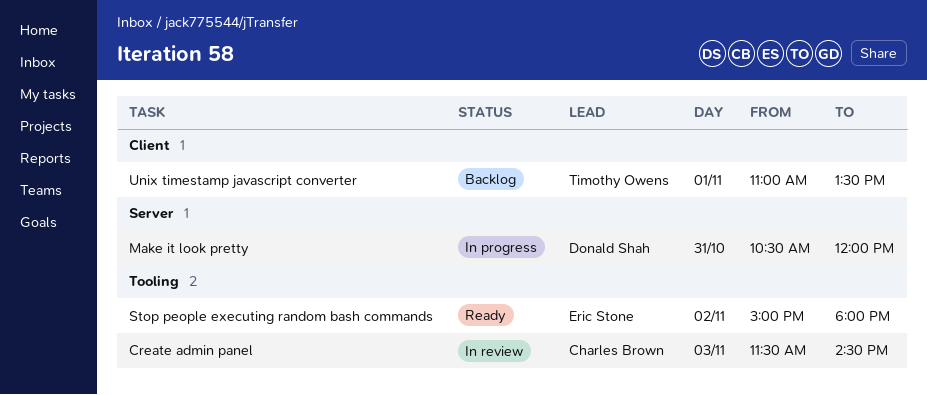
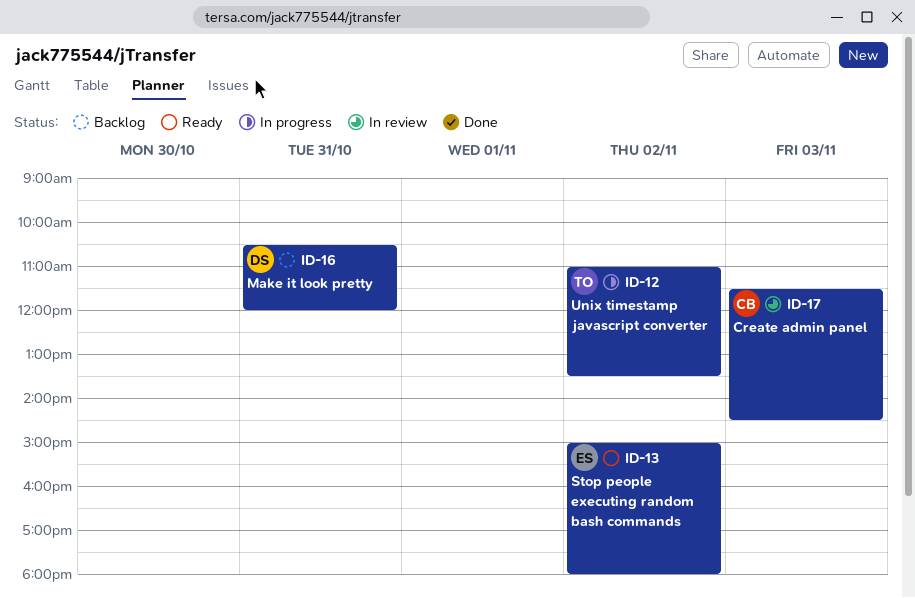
Make it look pretty, status: In progress -> Backlog
Unix timestamp javascript converter, status: Backlog -> In progress
Unix timestamp javascript converter, day: Nov 1 -> Nov 2

